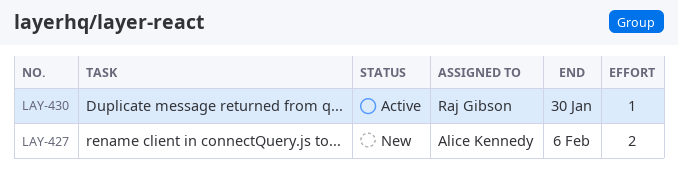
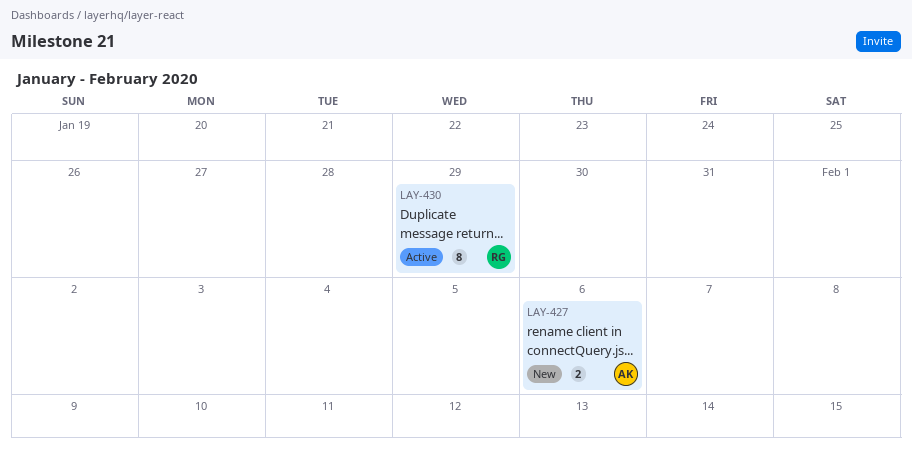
LAY-430, estimate: 1 -> 8
LAY-430, due: Jan 30 -> Jan 29

